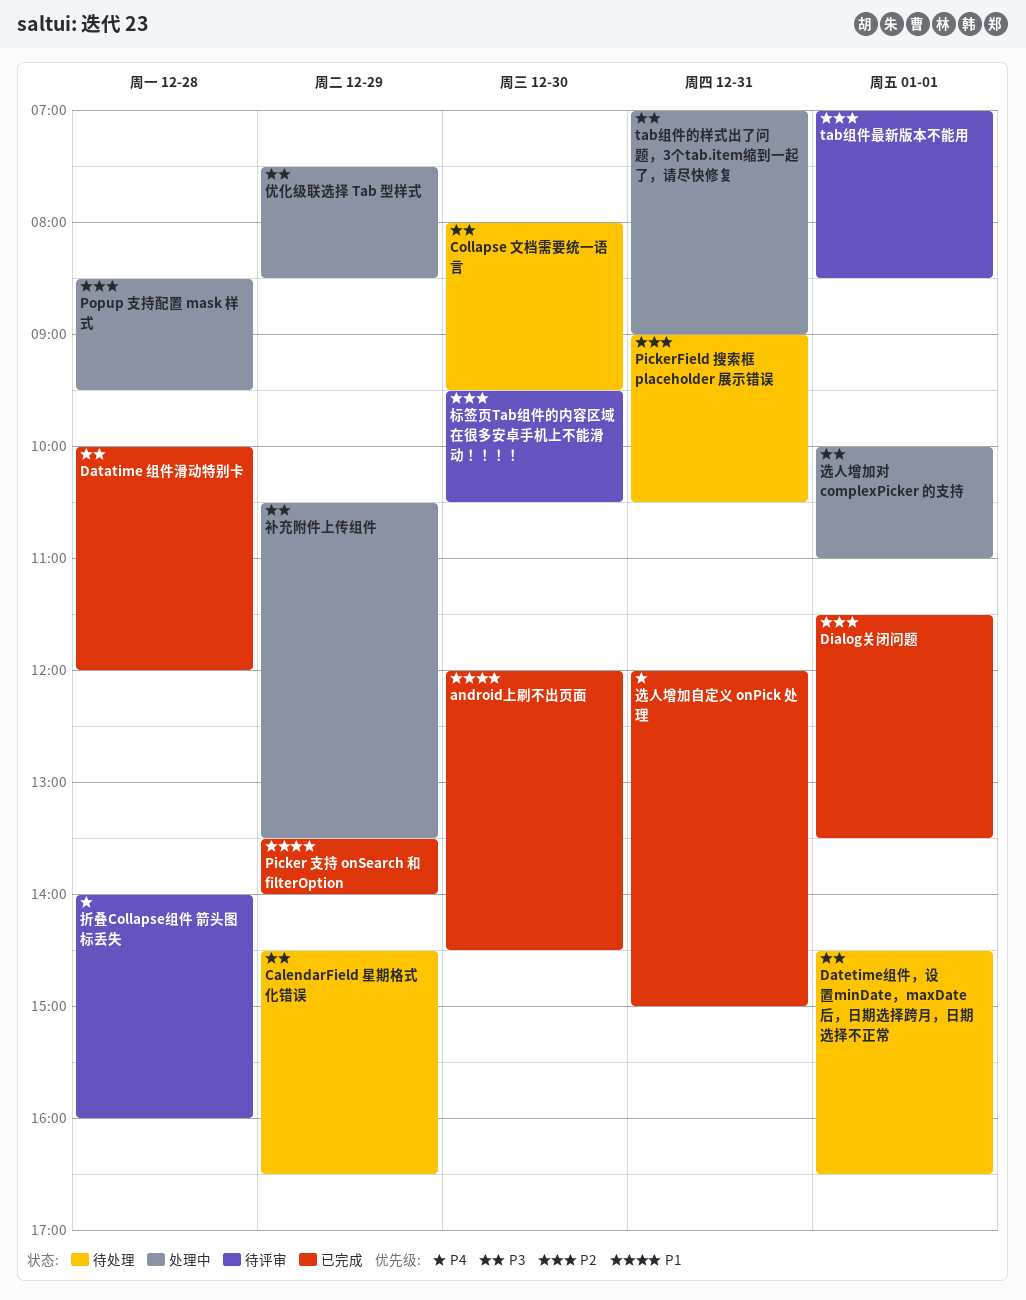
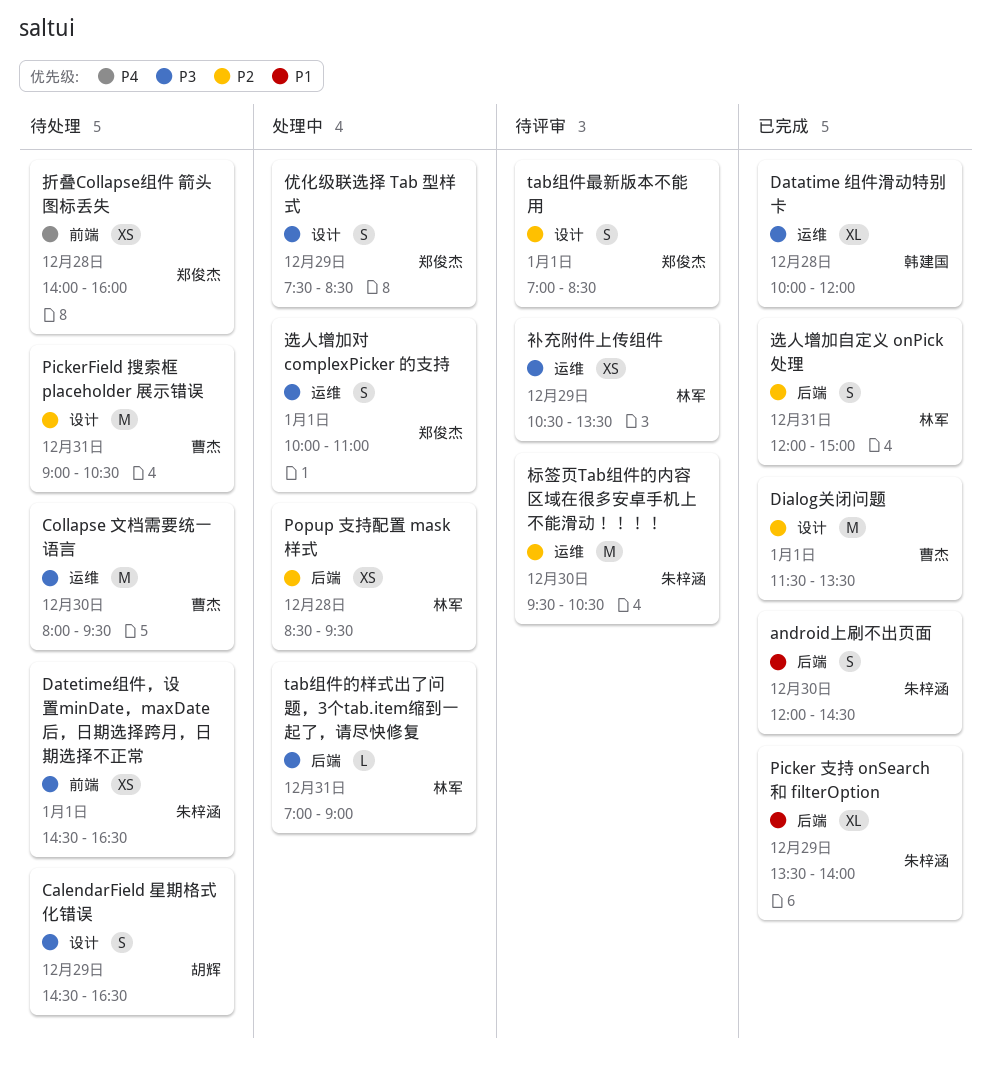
折叠Collapse组件 箭头图标丢失, status: 待评审 -> 待处理
补充附件上传组件, status: 处理中 -> 待评审
选人增加自定义 onPick 处理, priority: P4 -> P2

